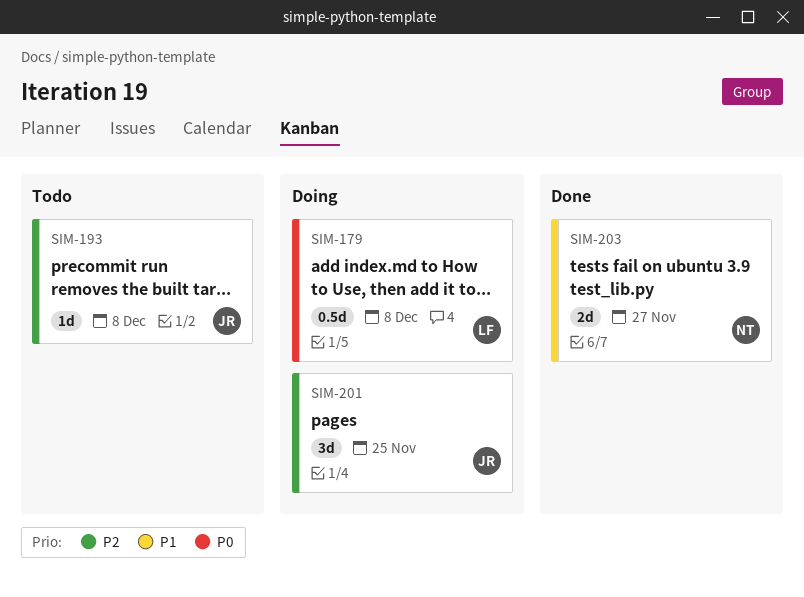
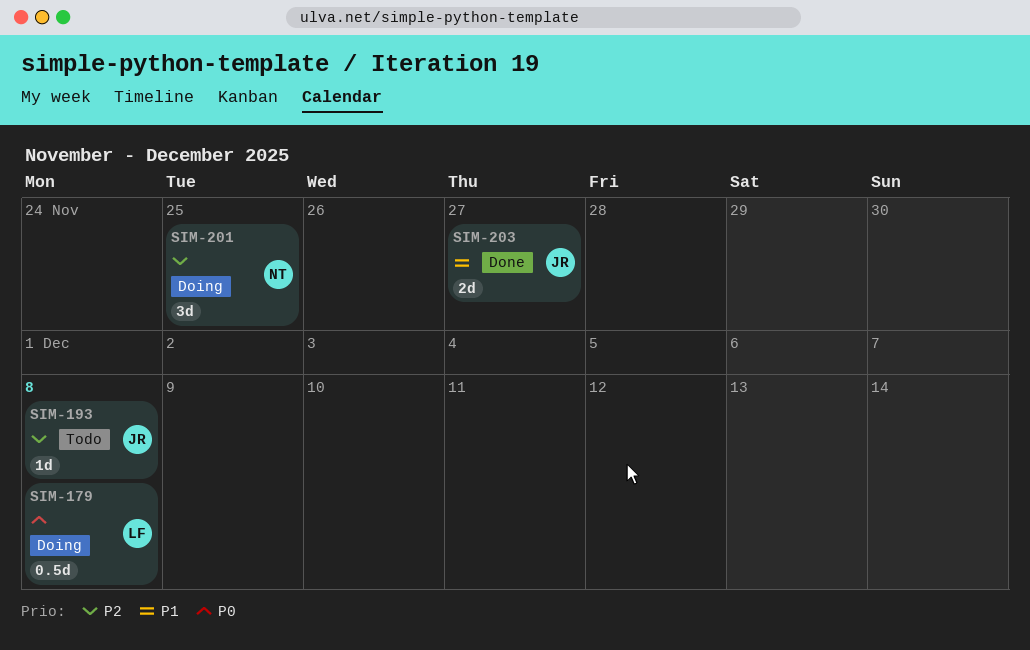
SIM-201, owner: JR -> NT
SIM-203, owner: NT -> JR

